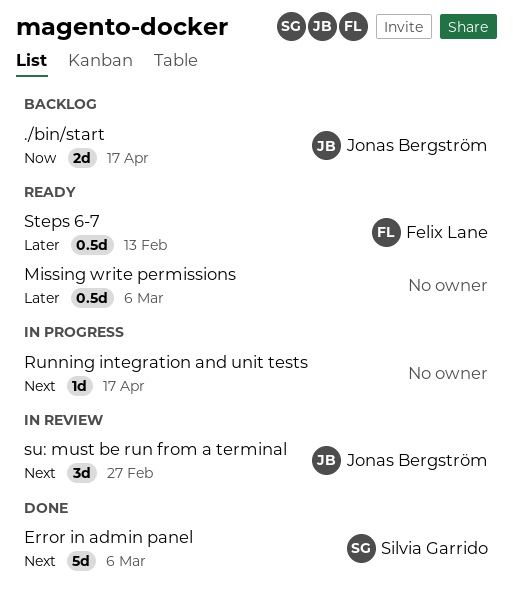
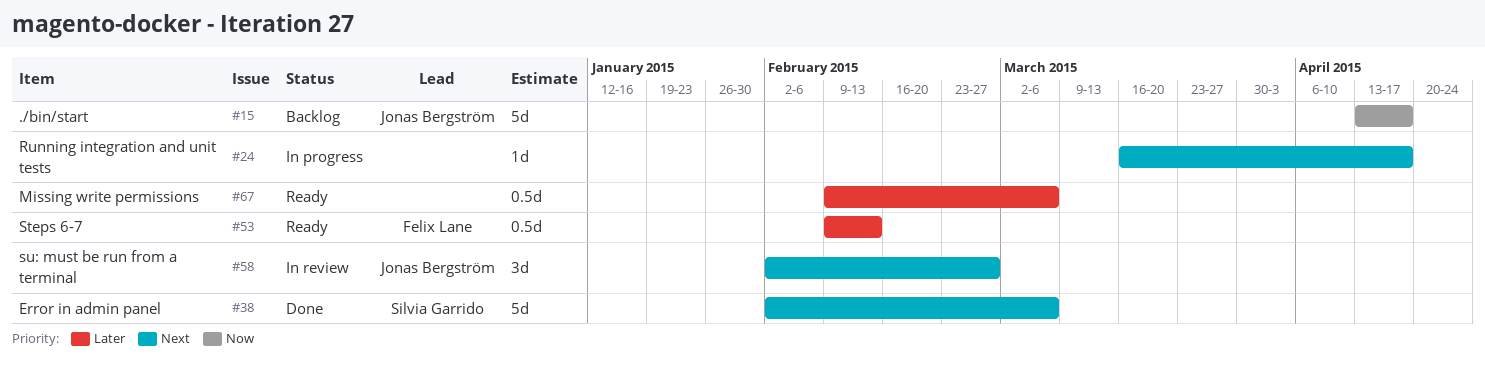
./bin/start, estimate: 2d -> 5d

